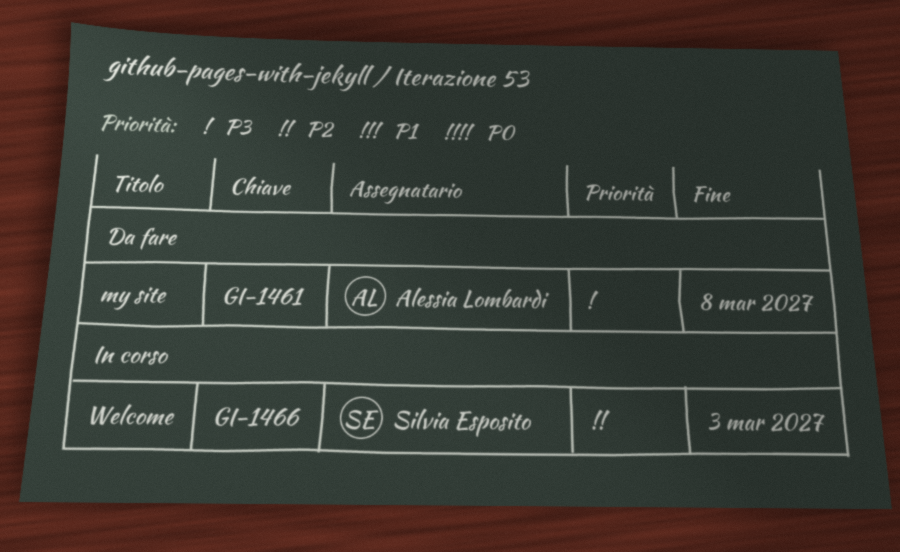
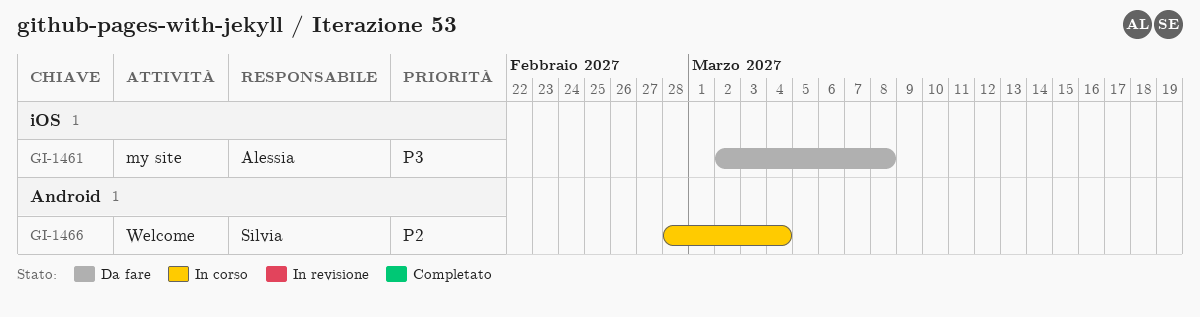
GI-1466, due: Mar 3 -> Mar 4

